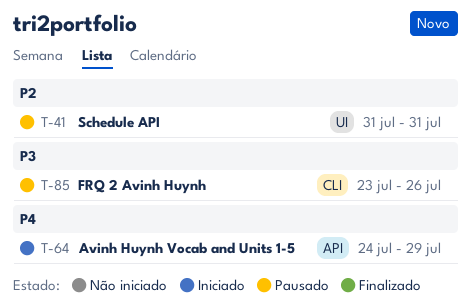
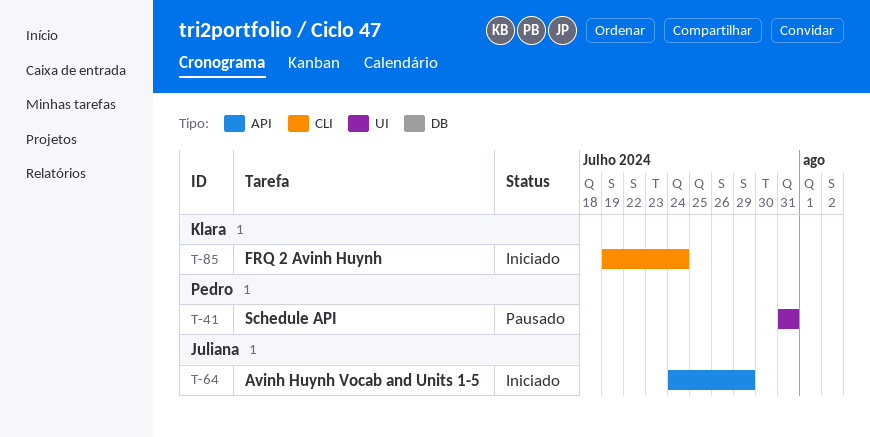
T-85, status: Pausado -> Iniciado
T-85, start: Jul 23 -> Jul 19
T-85, due: Jul 26 -> Jul 24

